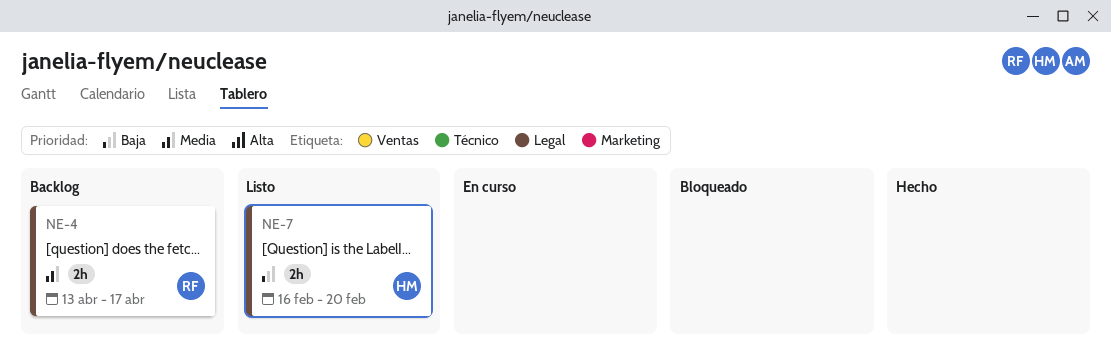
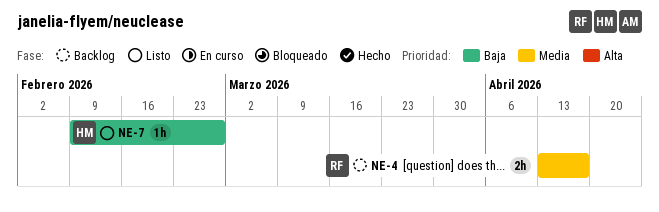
NE-7, estimate: 2h -> 1h
NE-7, start: Feb 16 -> Feb 9
NE-7, due: Feb 20 -> Feb 27

